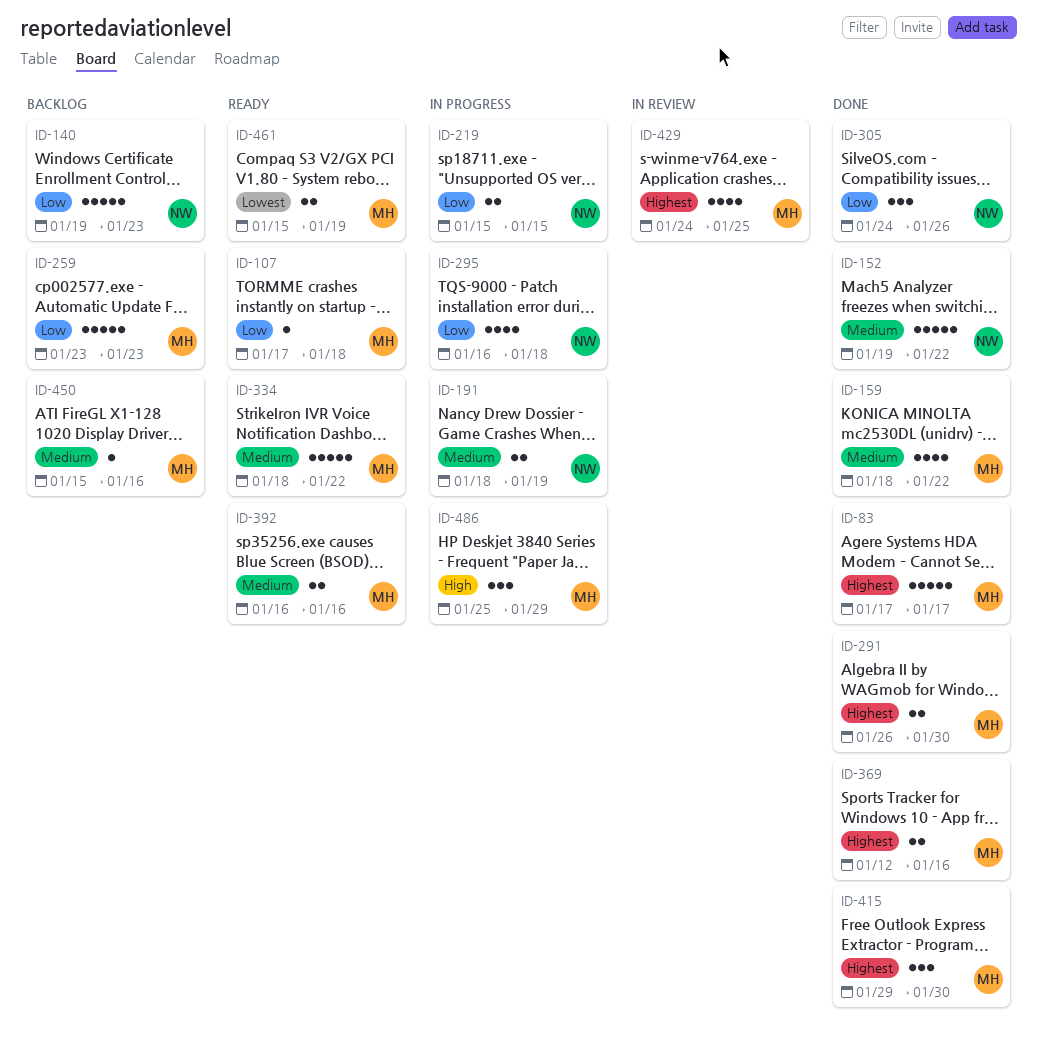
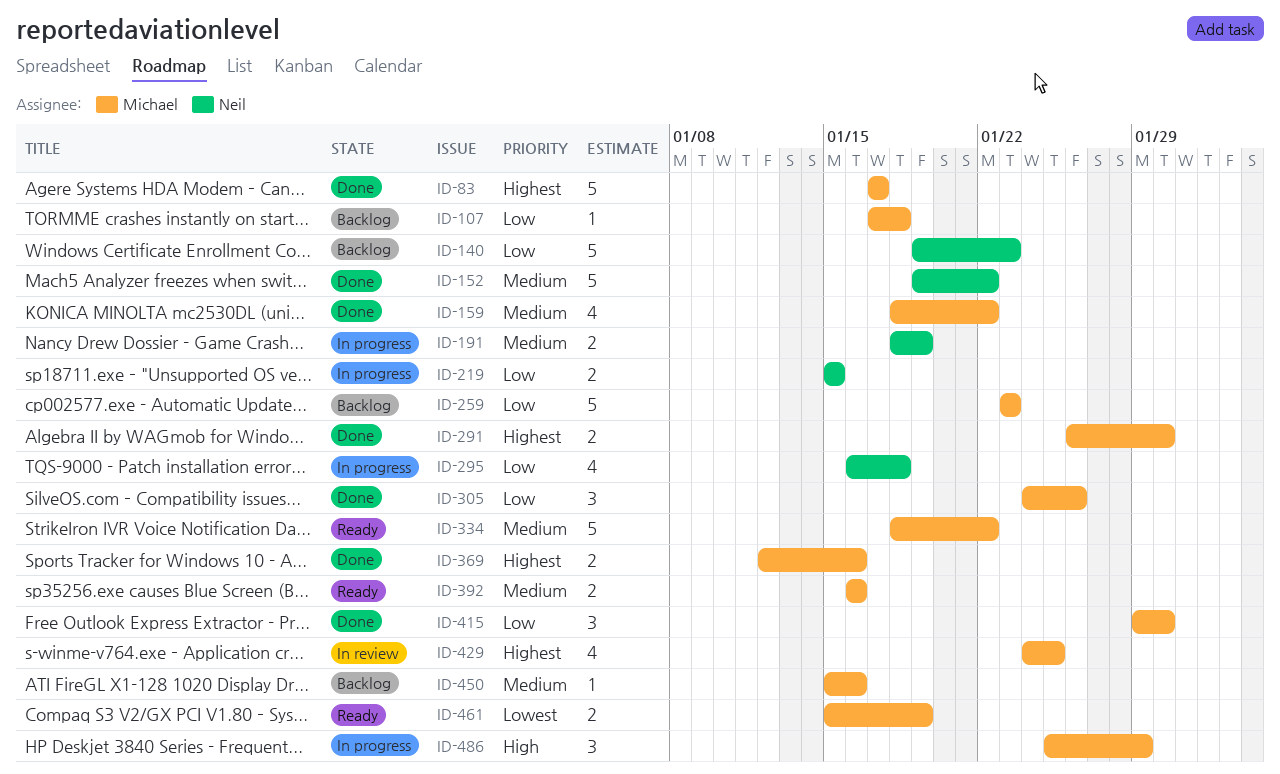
ID-107, status: Ready -> Backlog
ID-305, owner: Neil -> Michael
ID-415, priority: Highest -> Low

